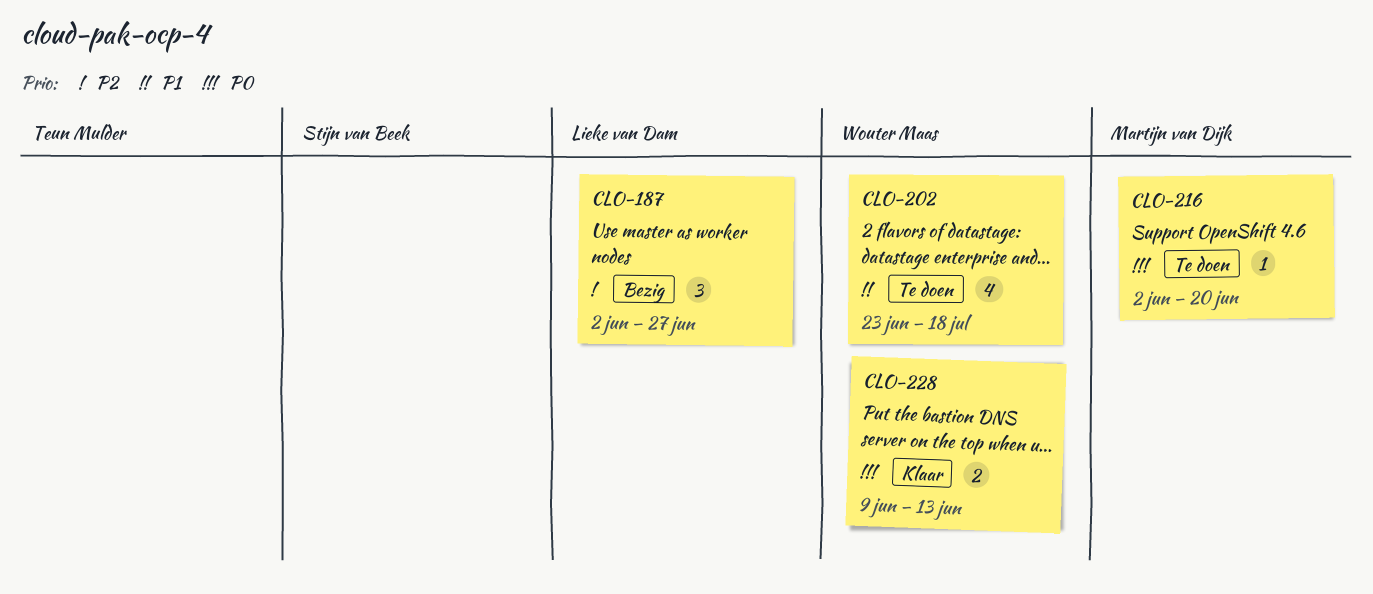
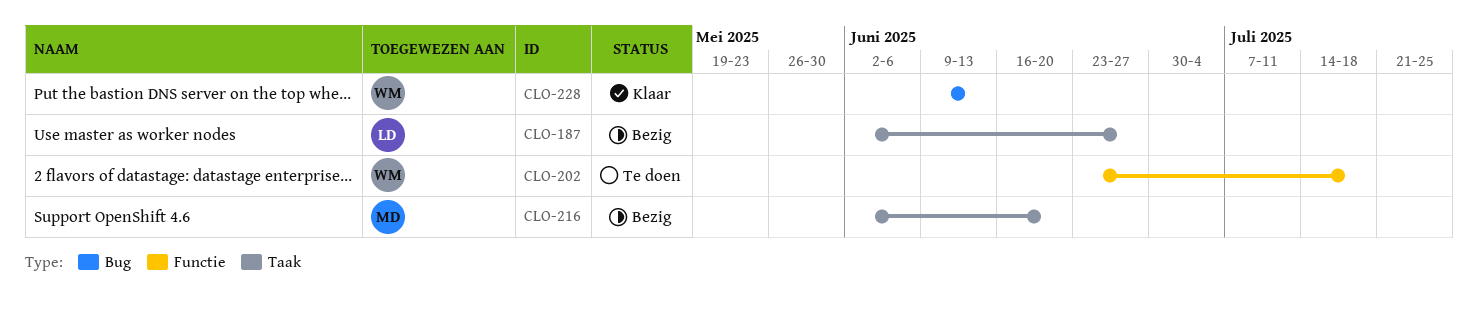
CLO-216, status: Te doen -> Bezig

